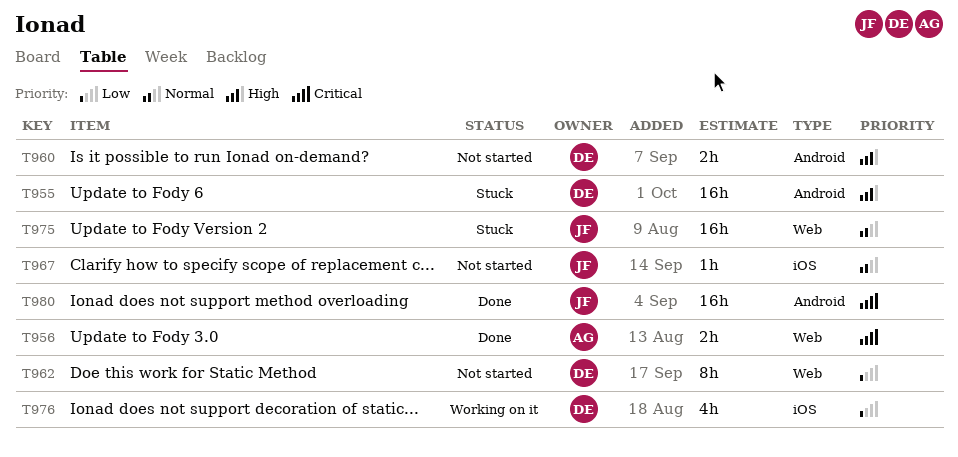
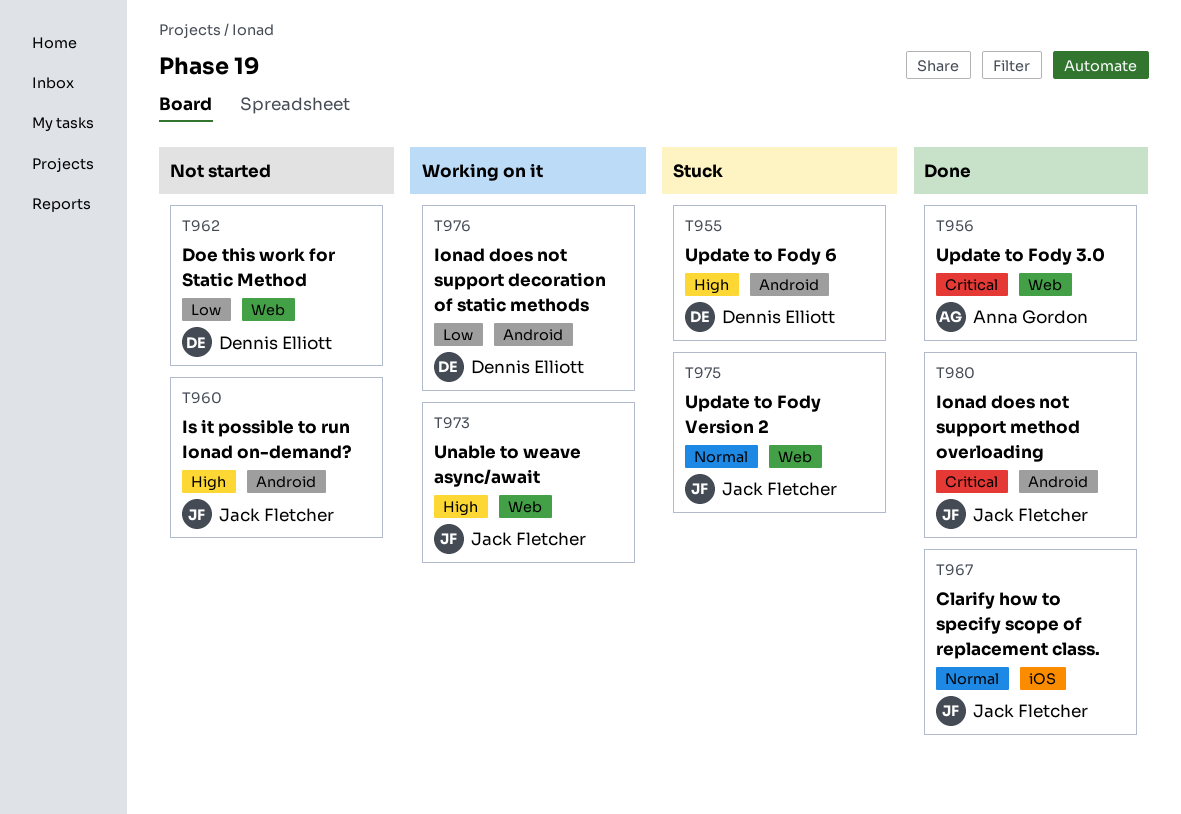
T960, owner: Dennis Elliott -> Jack Fletcher
T967, status: Not started -> Done
T973: none -> present
T976, label: iOS -> Android

